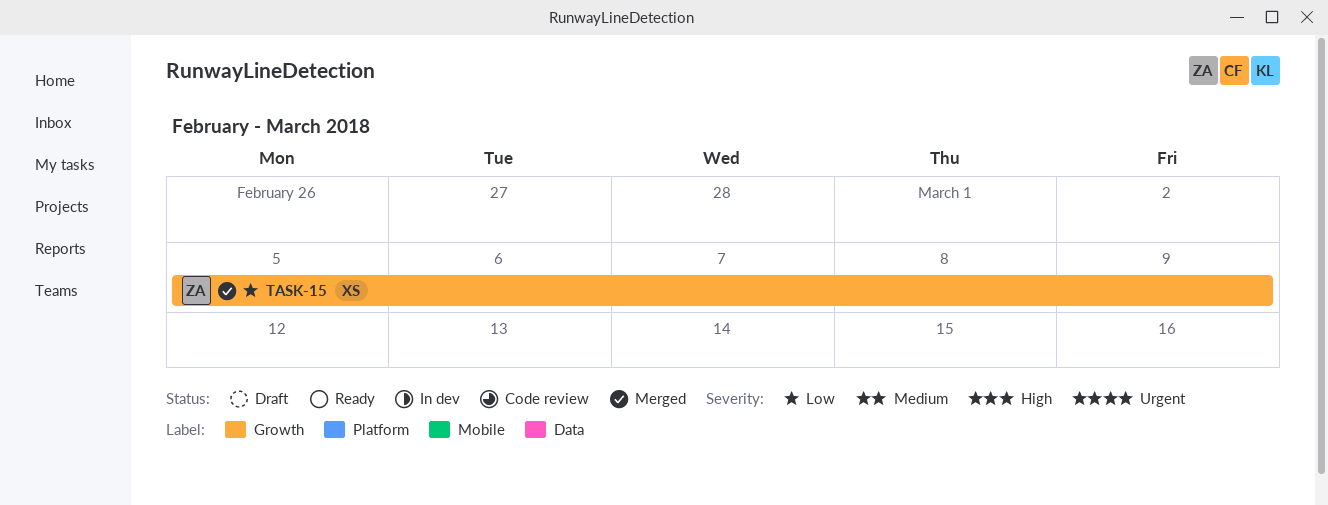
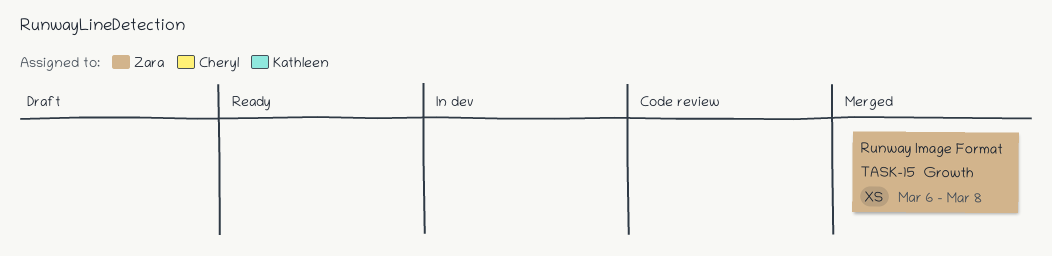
TASK-15, start: Mar 5 -> Mar 6
TASK-15, due: Mar 9 -> Mar 8

